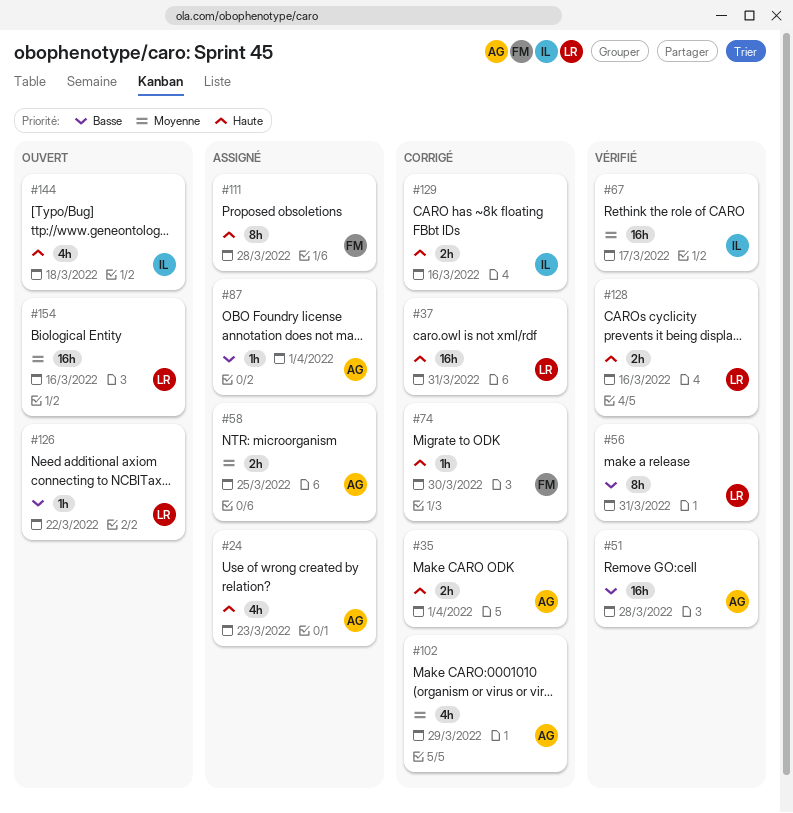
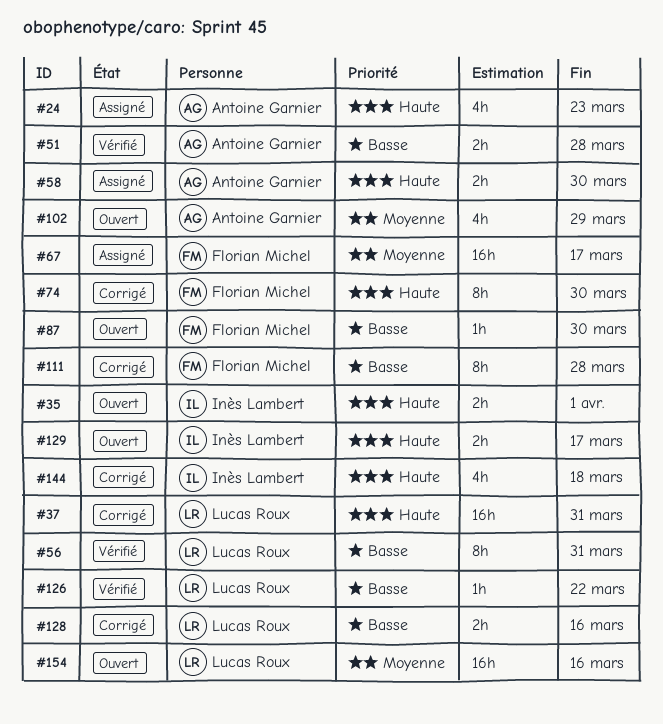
#35, status: Corrigé -> Ouvert
#35, owner: Antoine Garnier -> Inès Lambert
#51, estimate: 16h -> 2h
#58, priority: Moyenne -> Haute
#58, due: Mar 25 -> Mar 30
#67, status: Vérifié -> Assigné
#67, owner: Inès Lambert -> Florian Michel
#74, estimate: 1h -> 8h
#87, status: Assigné -> Ouvert
#87, owner: Antoine Garnier -> Florian Michel
#87, due: Apr 1 -> Mar 30
#102, status: Corrigé -> Ouvert
#111, status: Assigné -> Corrigé
#111, priority: Haute -> Basse
#126, status: Ouvert -> Vérifié
#128, status: Vérifié -> Corrigé
#128, priority: Haute -> Basse
#129, status: Corrigé -> Ouvert
#129, due: Mar 16 -> Mar 17
#144, status: Ouvert -> Corrigé

